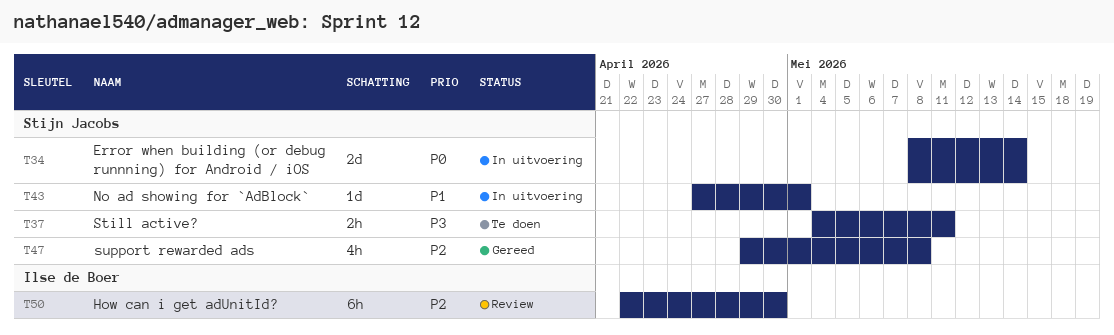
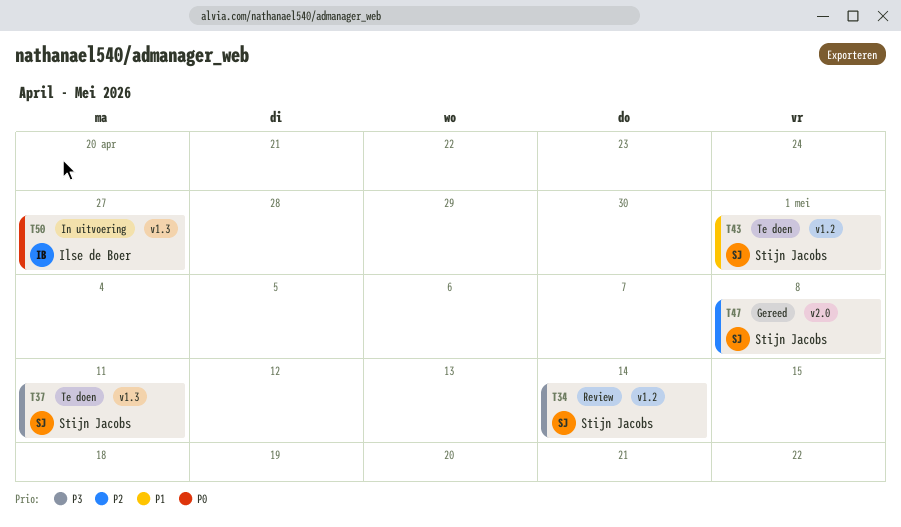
T34, status: In uitvoering -> Review
T34, priority: P0 -> P3
T43, status: In uitvoering -> Te doen
T50, status: Review -> In uitvoering
T50, priority: P2 -> P0
T50, due: Apr 30 -> Apr 27

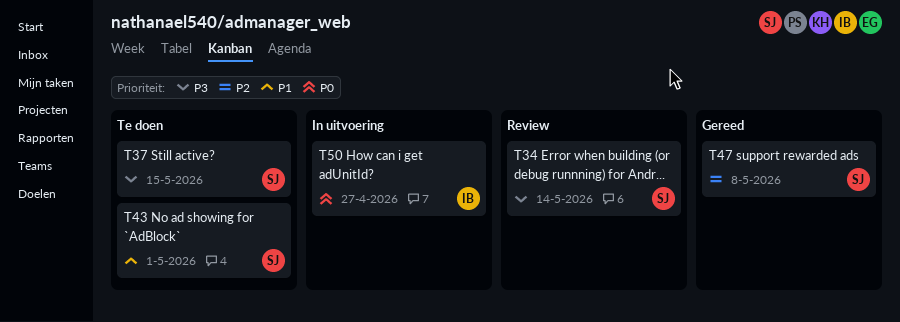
T37, due: May 11 -> May 15

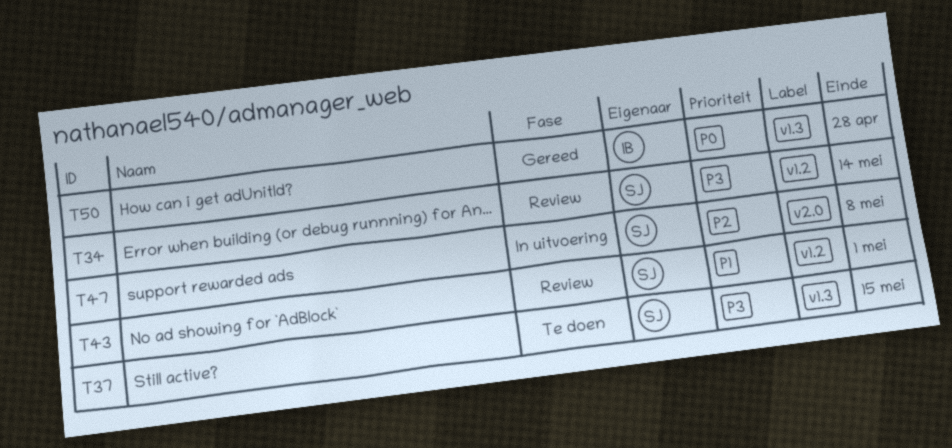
T43, status: Te doen -> Review
T47, status: Gereed -> In uitvoering
T50, status: In uitvoering -> Gereed
T50, due: Apr 27 -> Apr 28

